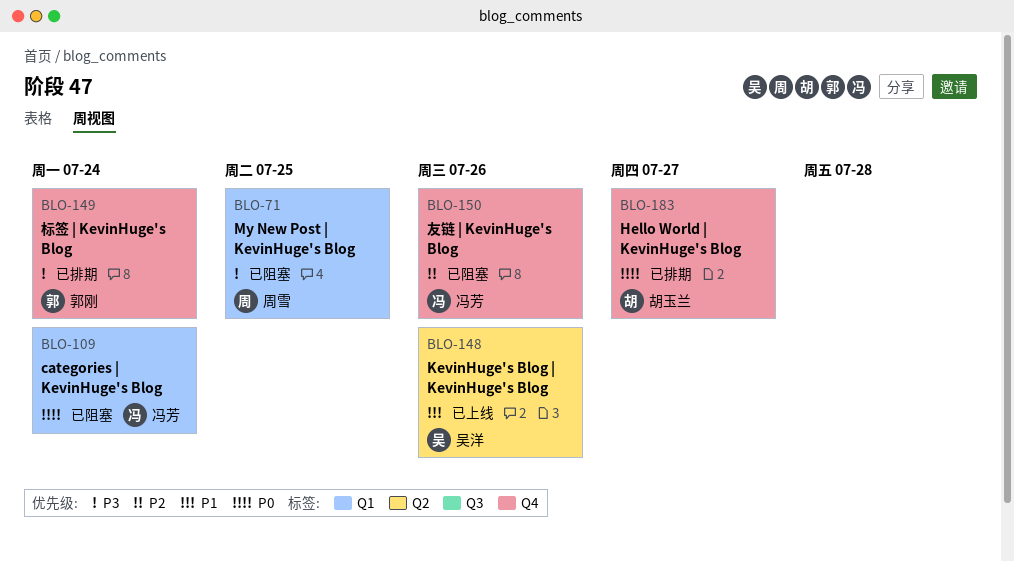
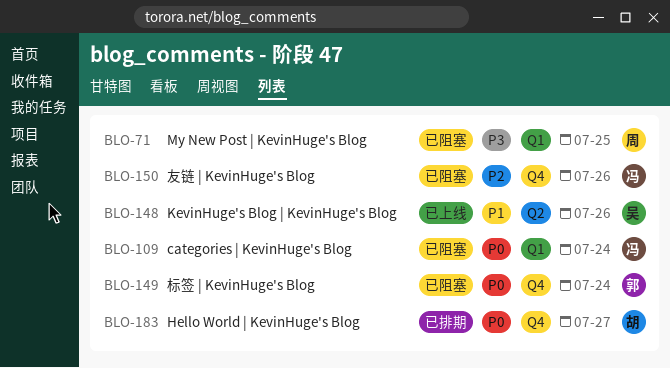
BLO-149, status: 已排期 -> 已阻塞
BLO-149, priority: P3 -> P0

